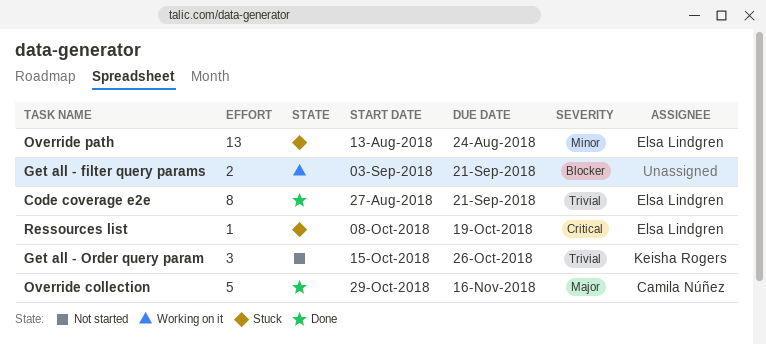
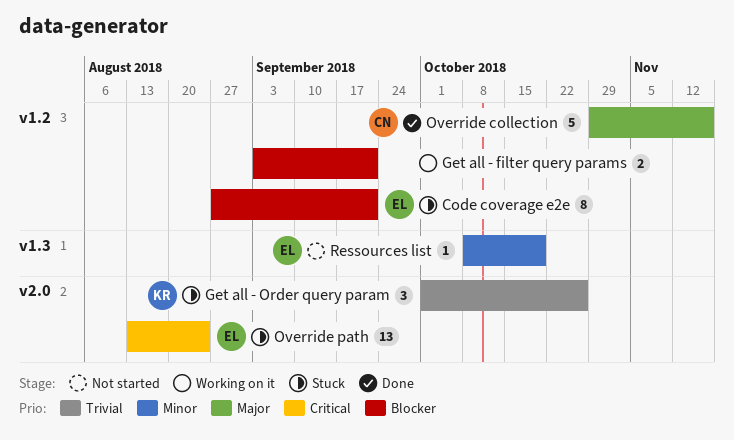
Code coverage e2e, status: Done -> Stuck
Code coverage e2e, priority: Trivial -> Blocker
Get all - Order query param, status: Not started -> Stuck
Get all - Order query param, start: Oct 15 -> Oct 1
Override path, priority: Minor -> Critical
Ressources list, status: Stuck -> Not started
Ressources list, priority: Critical -> Minor

